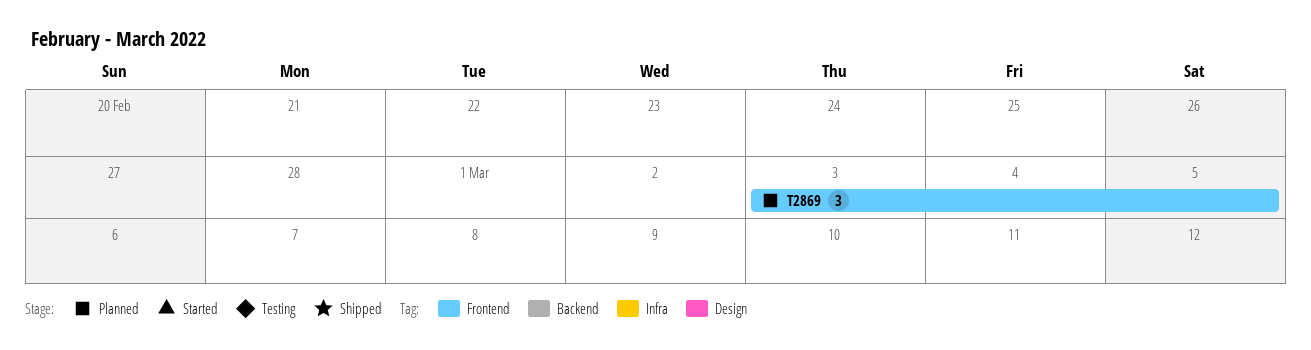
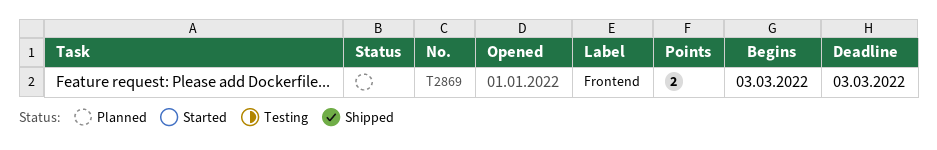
T2869, estimate: 3 -> 2
T2869, due: Mar 5 -> Mar 3

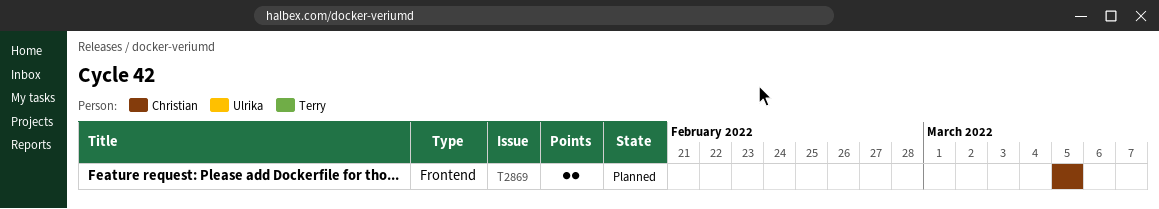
T2869, start: Mar 3 -> Mar 5
T2869, due: Mar 3 -> Mar 5

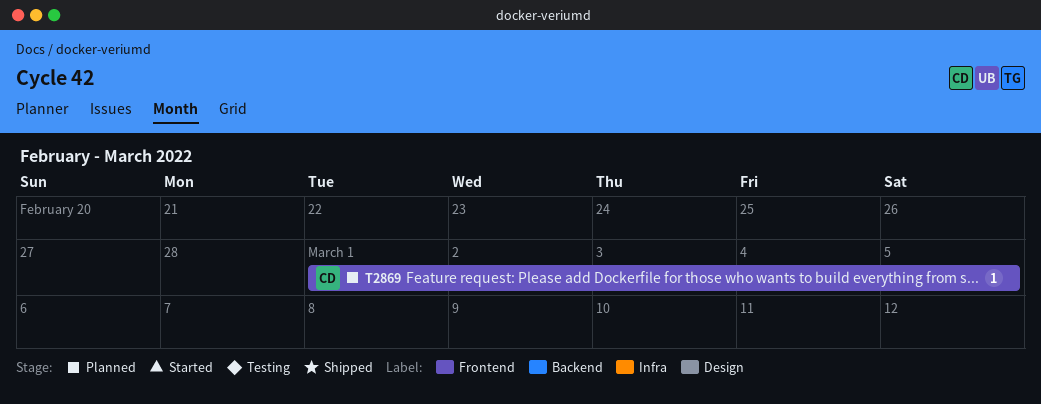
T2869, estimate: 2 -> 1
T2869, start: Mar 5 -> Mar 1

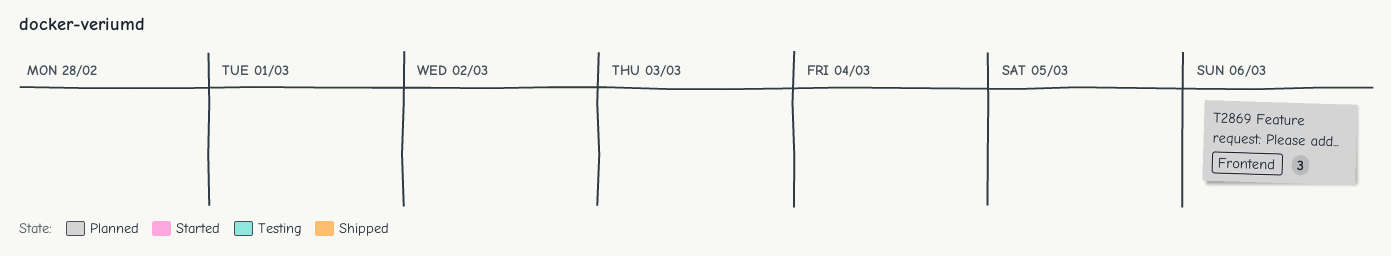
T2869, estimate: 1 -> 3
T2869, due: Mar 5 -> Mar 6

